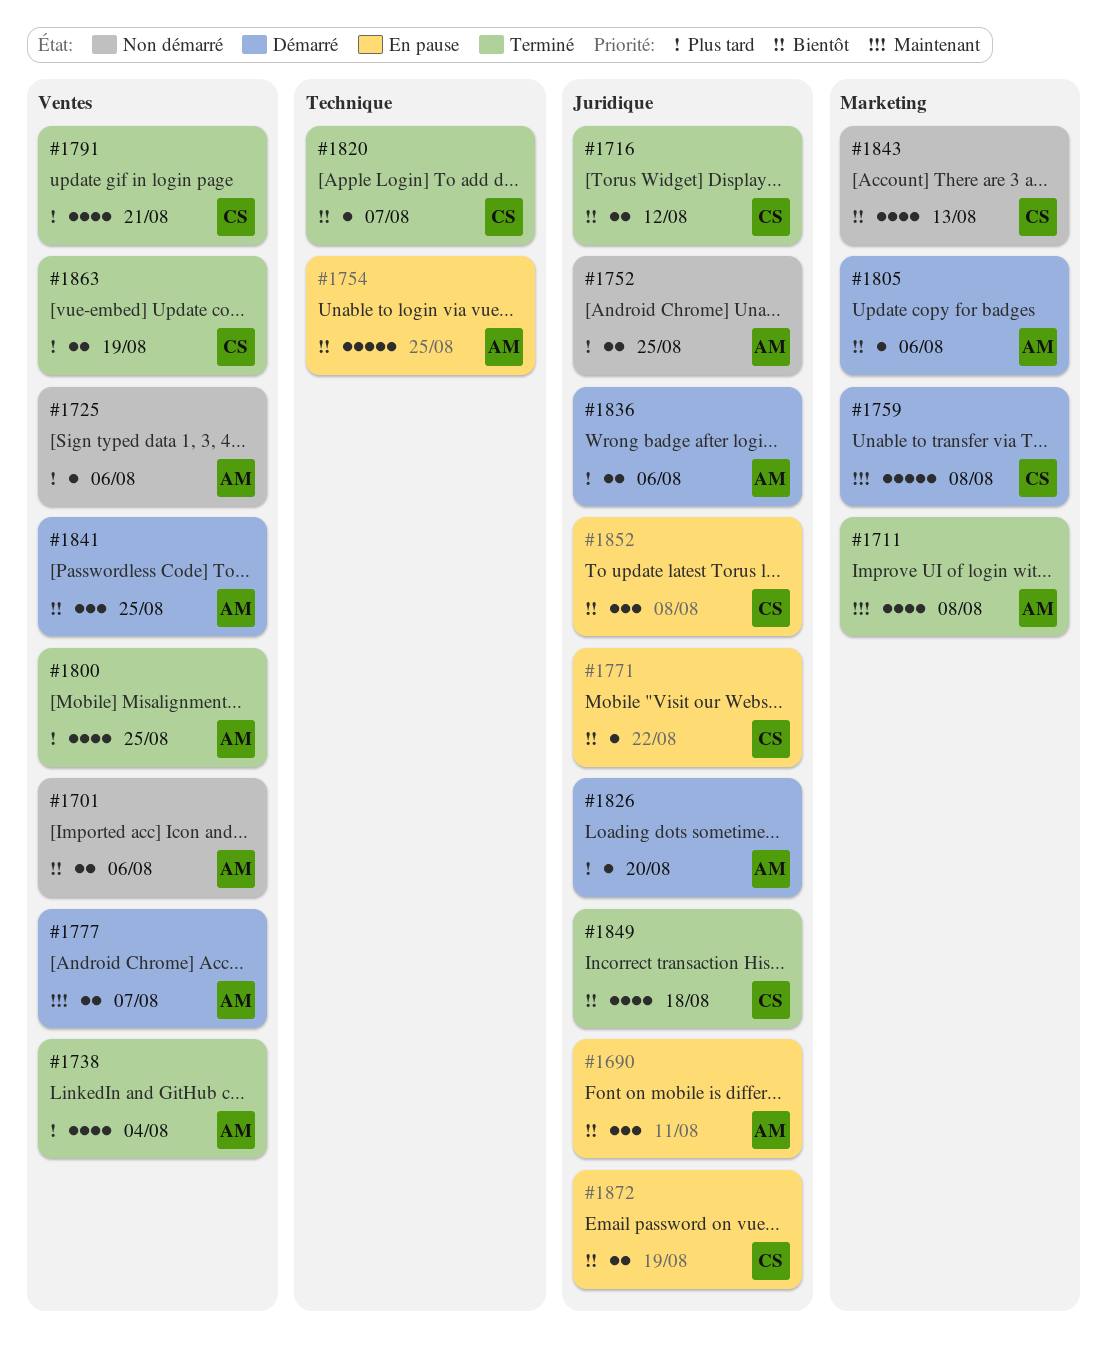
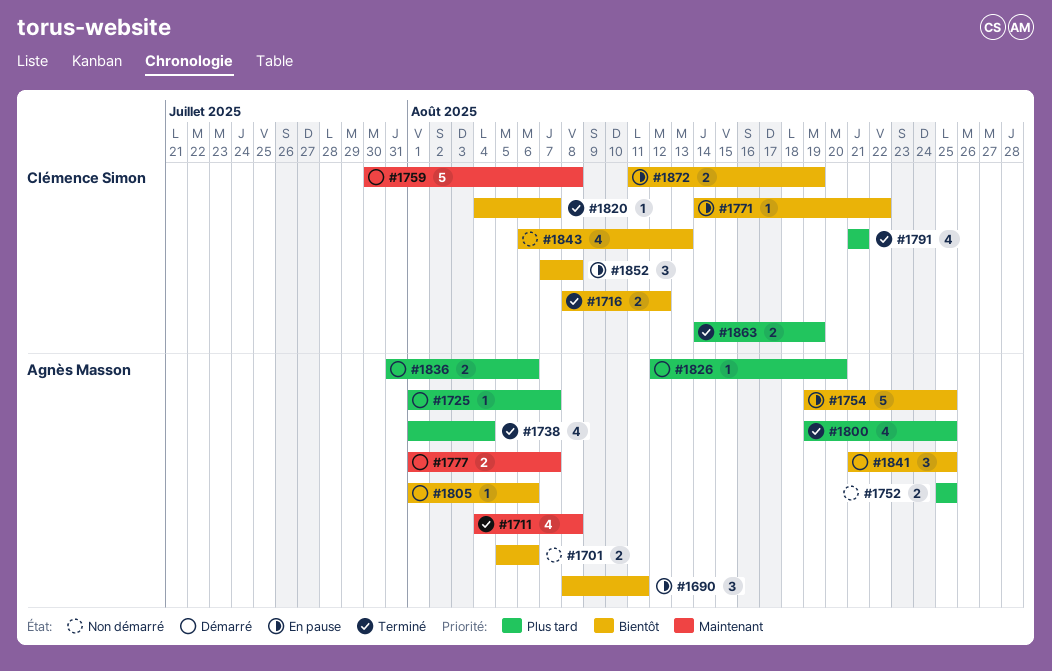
#1725, status: Non démarré -> Démarré
#1725, due: Aug 6 -> Aug 7
#1849: present -> none

